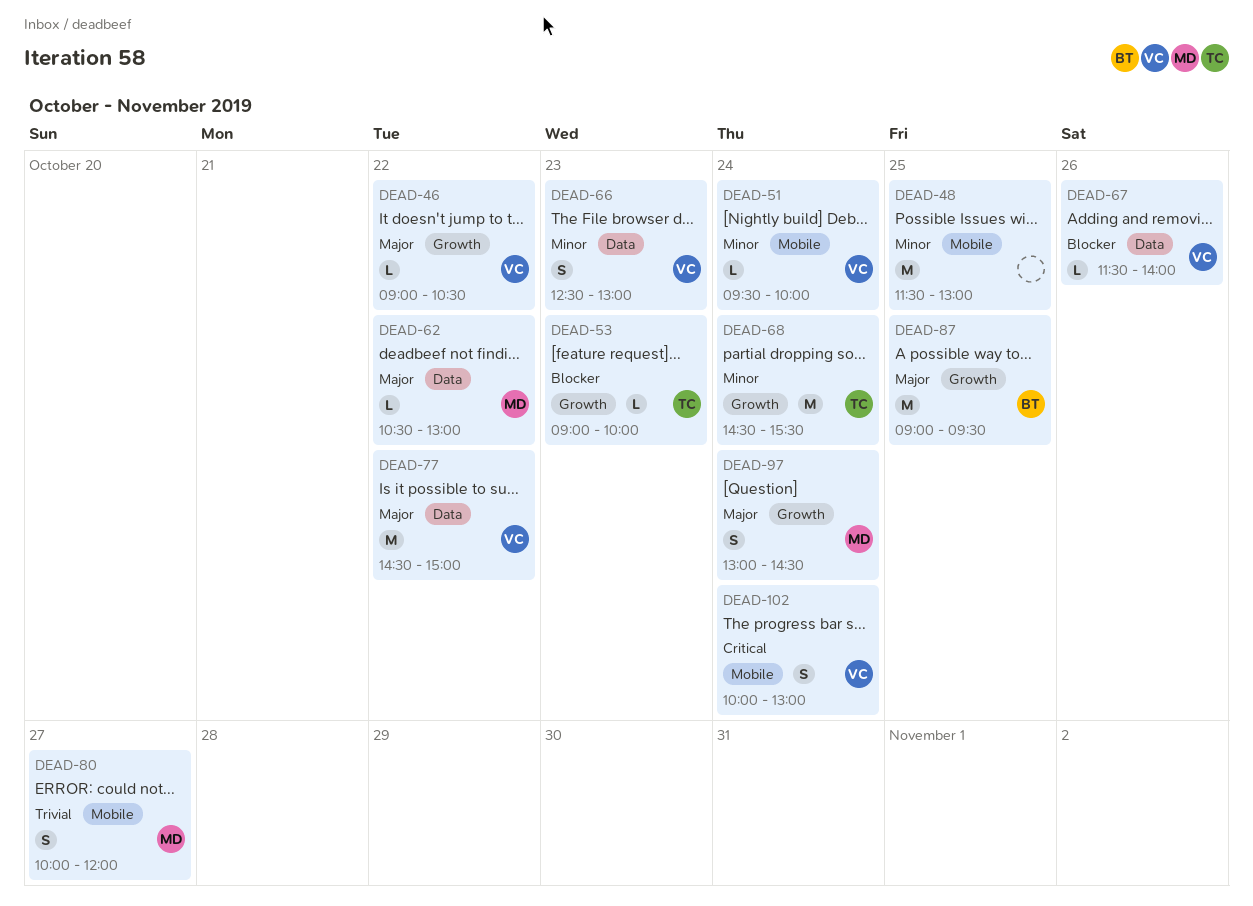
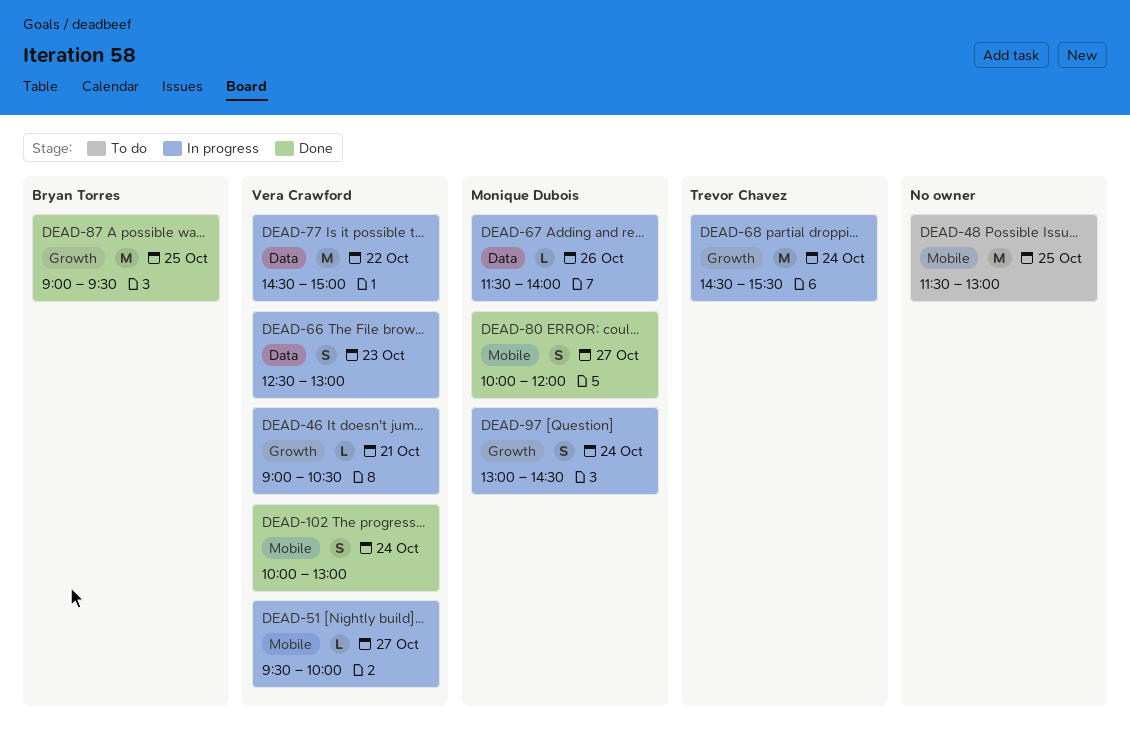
DEAD-46, day: Oct 22 -> Oct 21
DEAD-51, day: Oct 24 -> Oct 27
DEAD-53: present -> none
DEAD-62: present -> none
DEAD-67, owner: Vera Crawford -> Monique Dubois

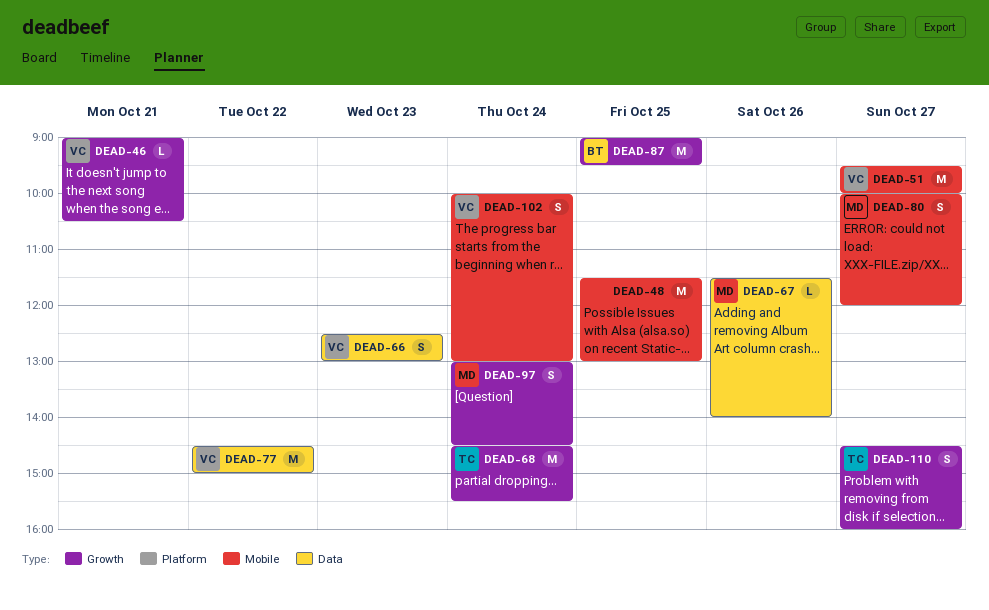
DEAD-51, estimate: L -> M
DEAD-110: none -> present

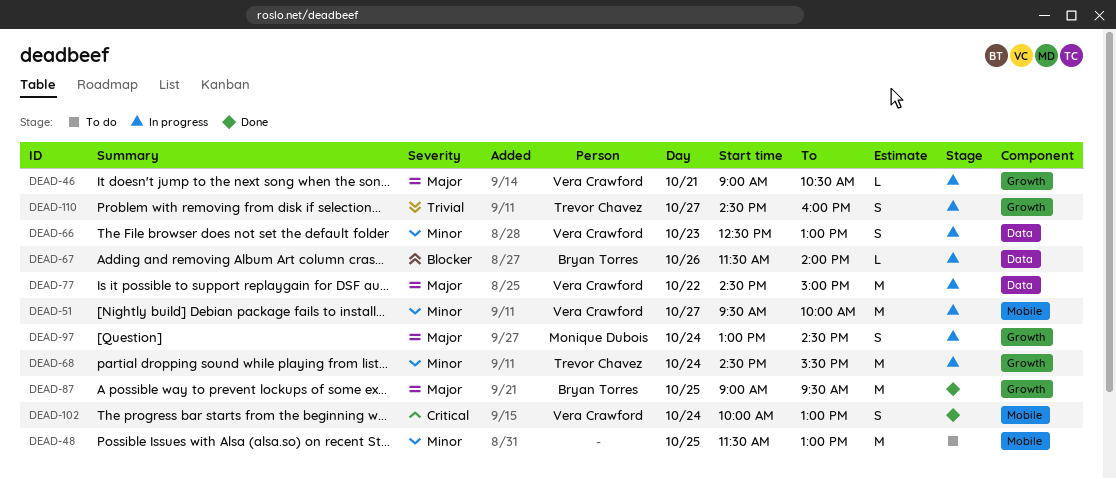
DEAD-67, owner: Monique Dubois -> Bryan Torres
DEAD-80: present -> none

